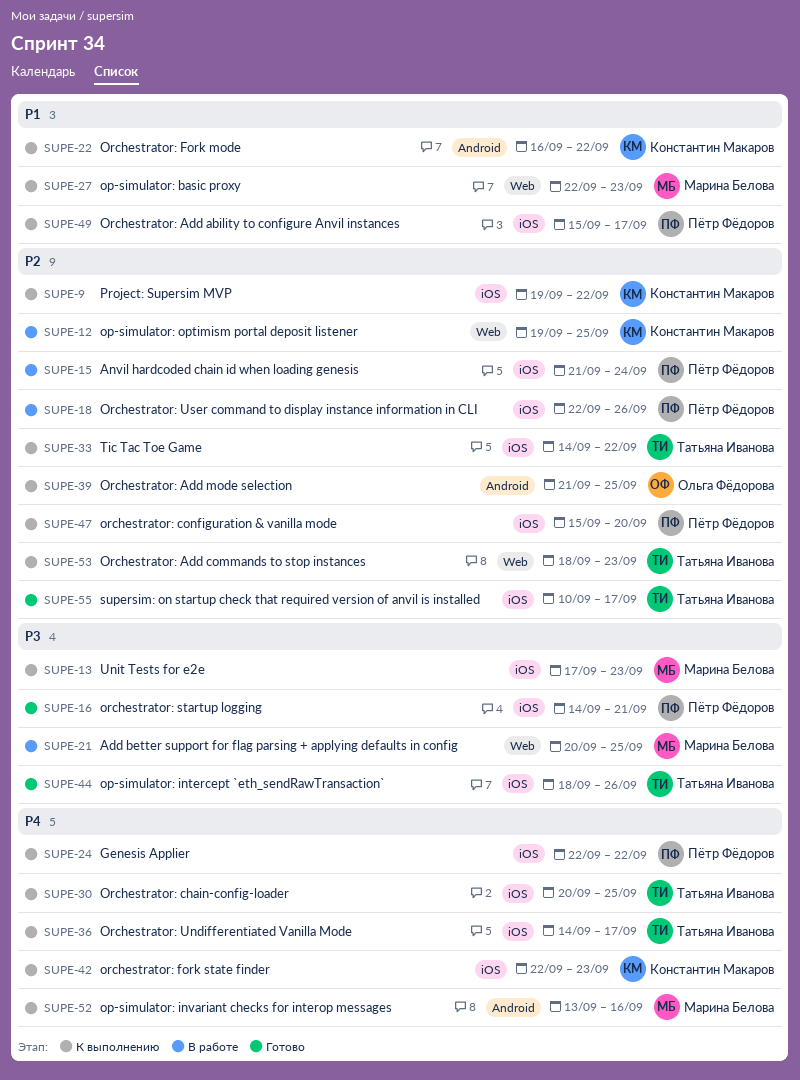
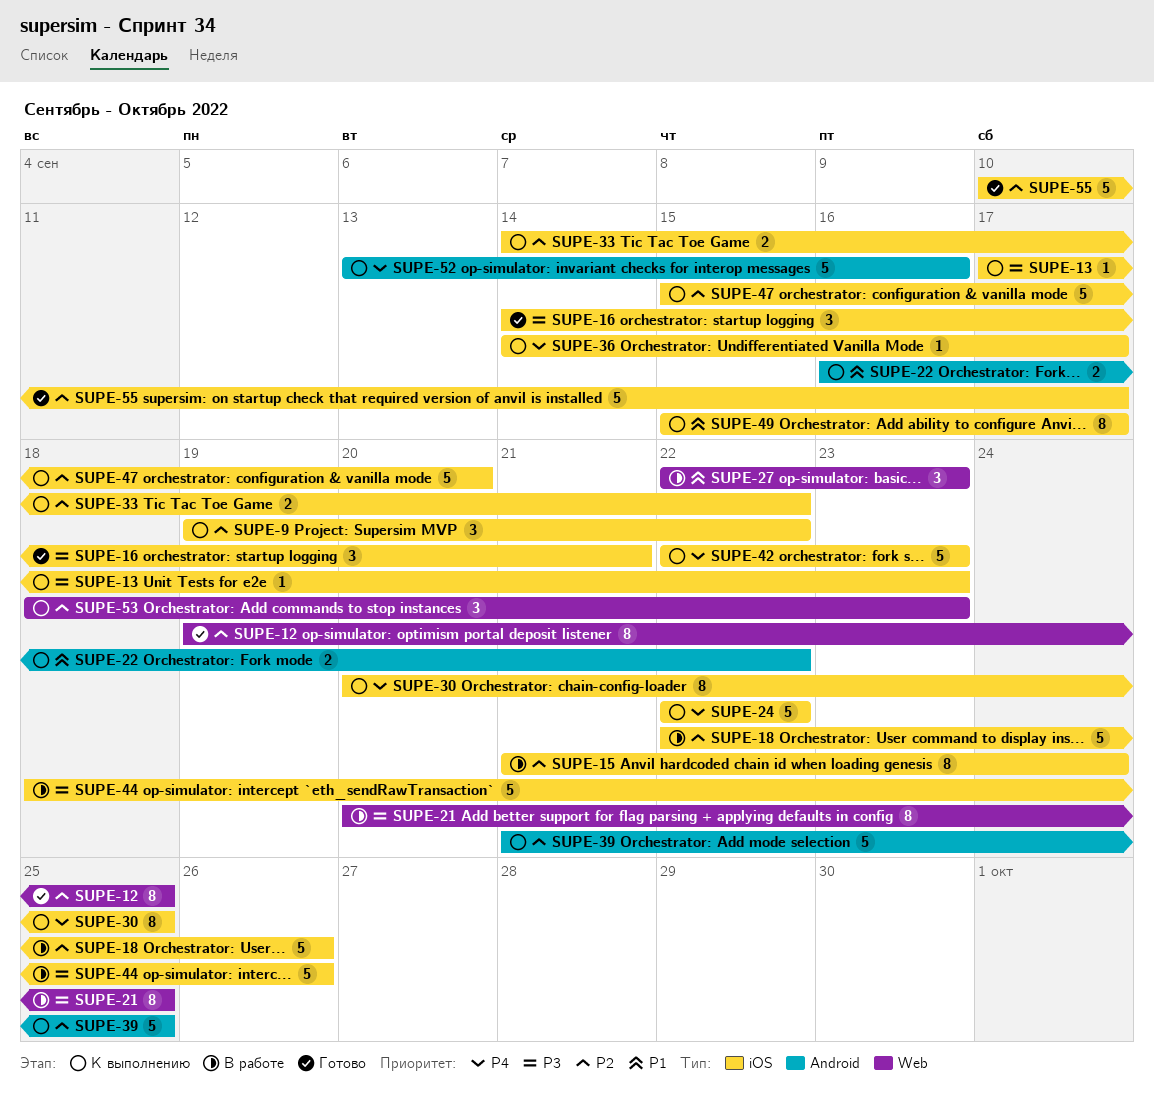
SUPE-12, status: В работе -> Готово
SUPE-27, status: К выполнению -> В работе
SUPE-44, status: Готово -> В работе

